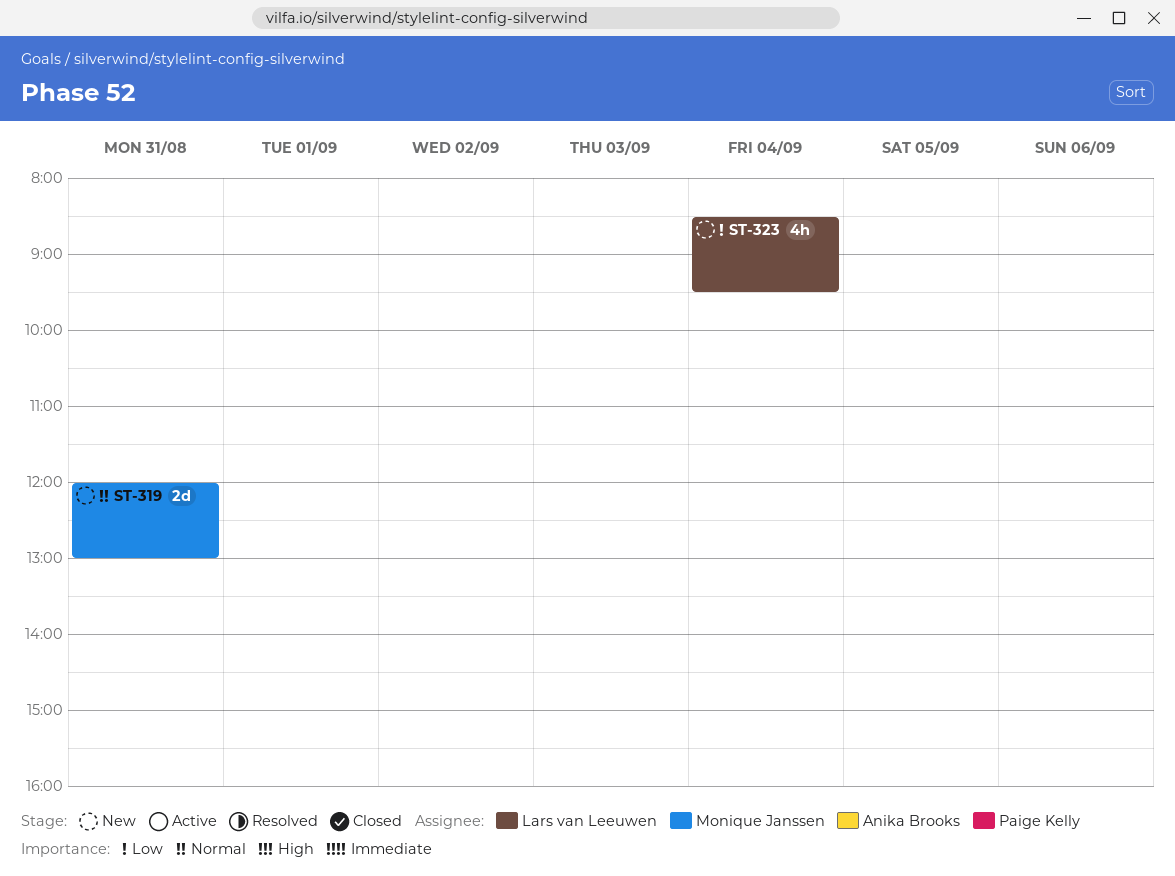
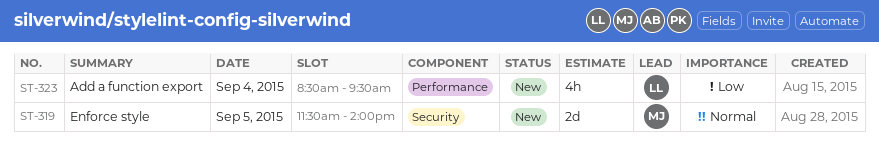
ST-319, day: Aug 31 -> Sep 5
ST-319, begins: 12:00 -> 11:30
ST-319, ends: 13:00 -> 14:00

